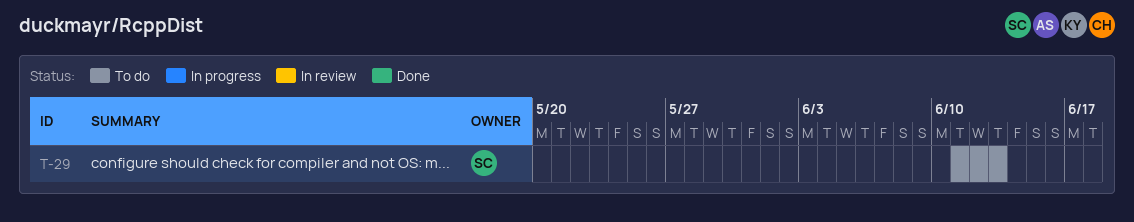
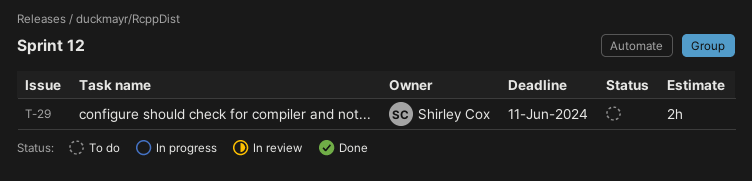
T-29, due: Jun 13 -> Jun 11

